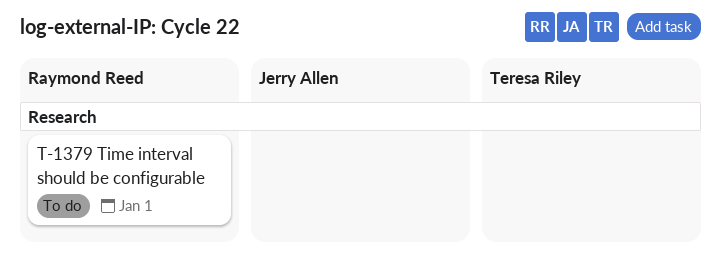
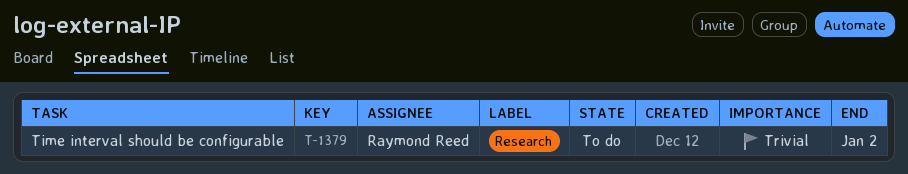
T-1379, due: Jan 1 -> Jan 2

